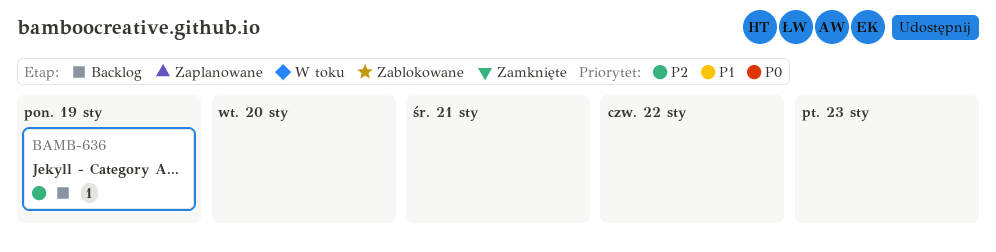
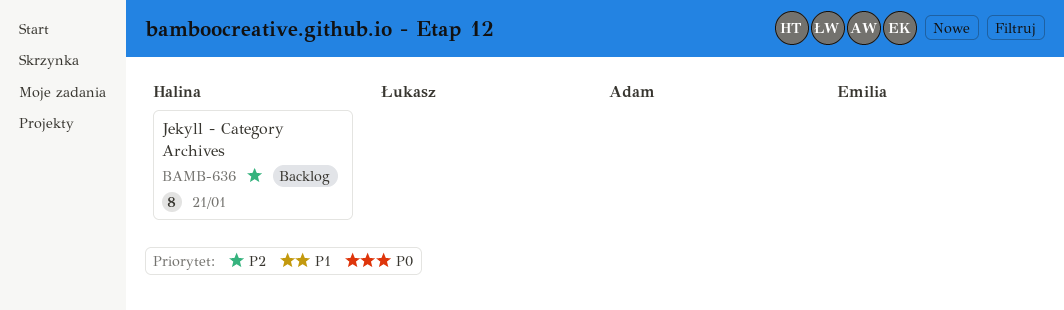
BAMB-636, estimate: 1 -> 8
BAMB-636, due: Jan 19 -> Jan 21

